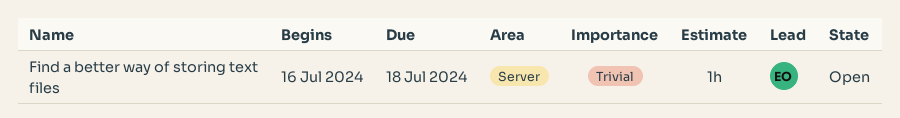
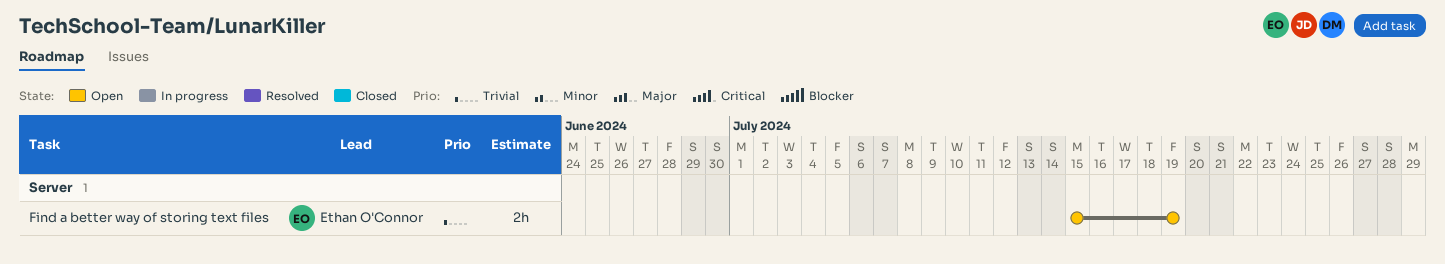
Find a better way of storing text files, estimate: 1h -> 2h
Find a better way of storing text files, start: Jul 16 -> Jul 15
Find a better way of storing text files, due: Jul 18 -> Jul 19

